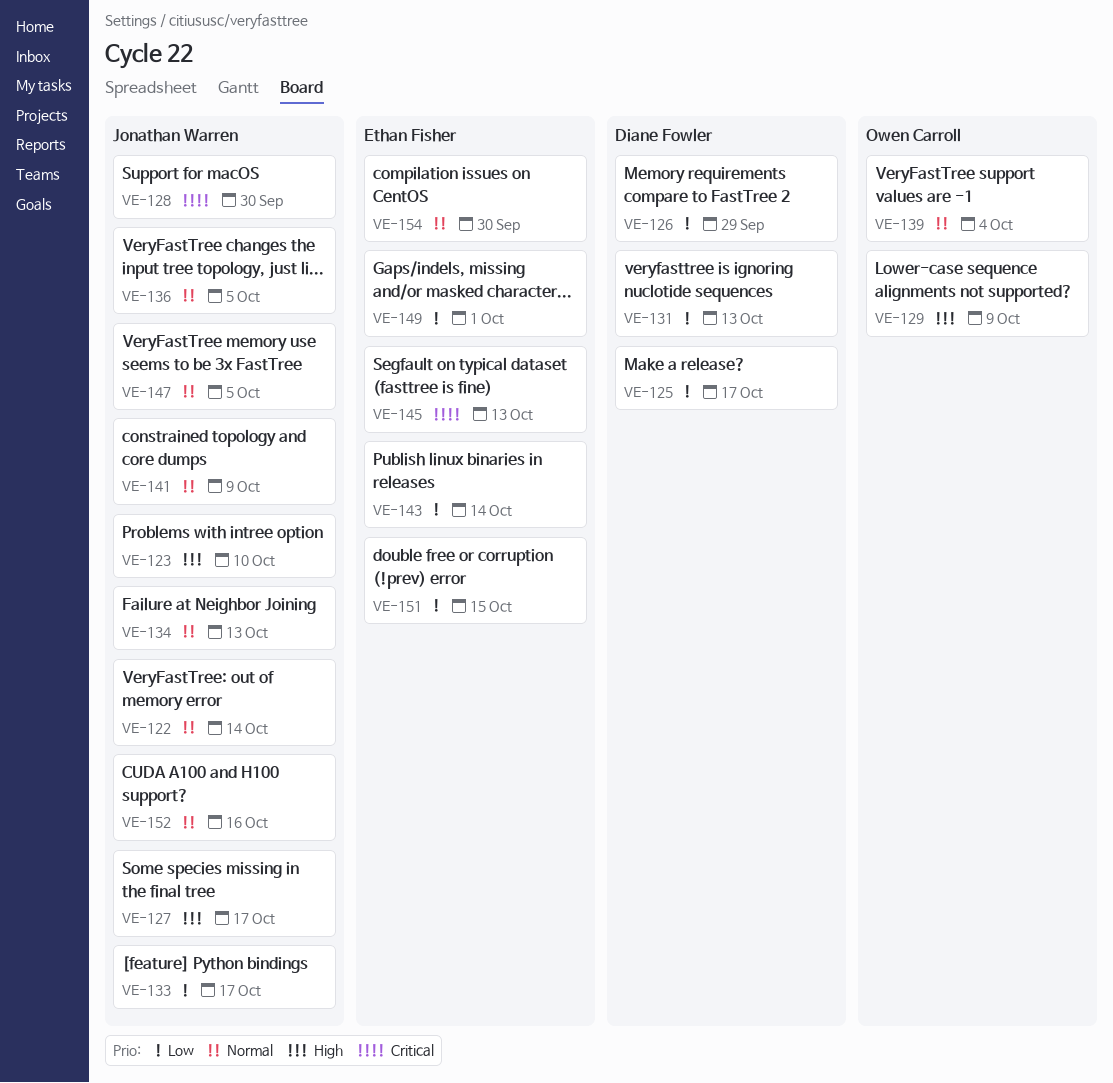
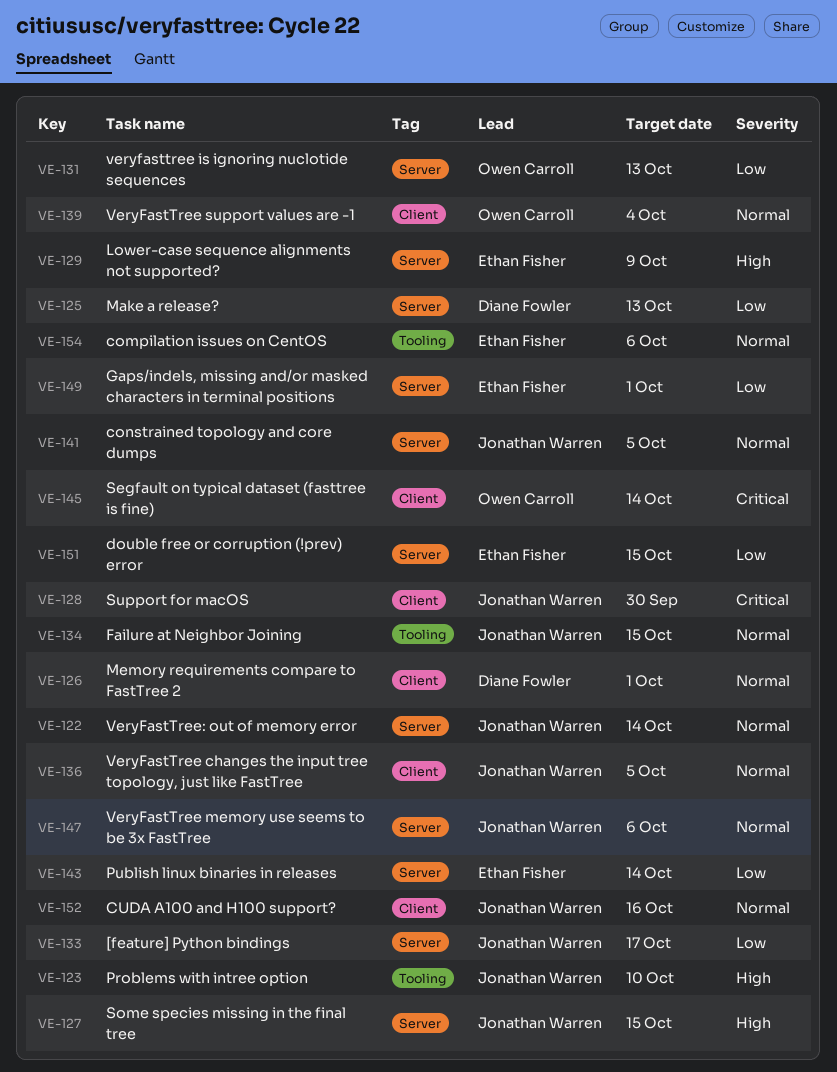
VE-125, due: Oct 17 -> Oct 13
VE-126, priority: Low -> Normal
VE-126, due: Sep 29 -> Oct 1
VE-127, due: Oct 17 -> Oct 15
VE-129, owner: Owen Carroll -> Ethan Fisher
VE-131, owner: Diane Fowler -> Owen Carroll
VE-134, due: Oct 13 -> Oct 15
VE-141, due: Oct 9 -> Oct 5
VE-145, owner: Ethan Fisher -> Owen Carroll
VE-145, due: Oct 13 -> Oct 14
VE-147, due: Oct 5 -> Oct 6
VE-154, due: Sep 30 -> Oct 6

